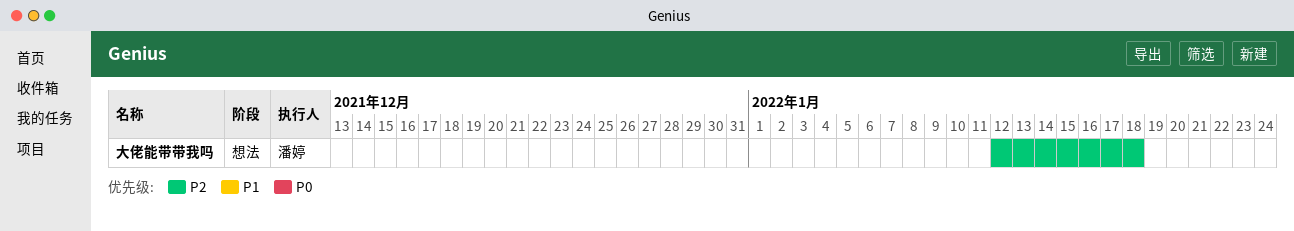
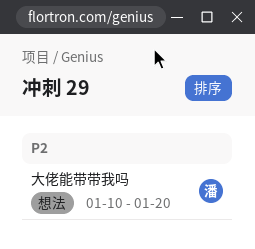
大佬能带带我吗, start: Jan 12 -> Jan 10
大佬能带带我吗, due: Jan 18 -> Jan 20

